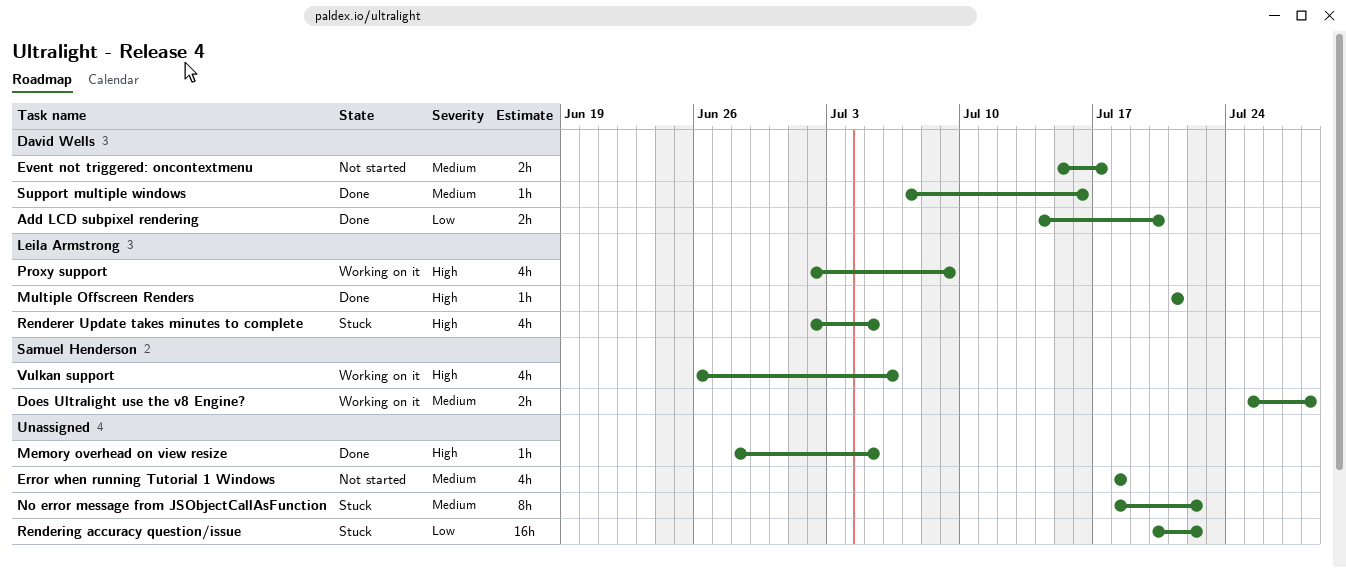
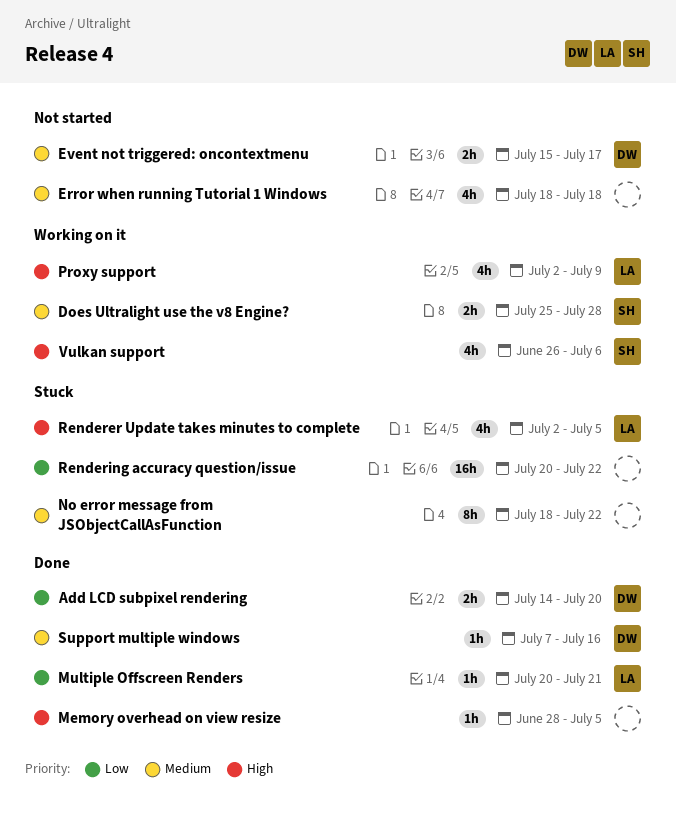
Multiple Offscreen Renders, priority: High -> Low
Multiple Offscreen Renders, start: Jul 21 -> Jul 20

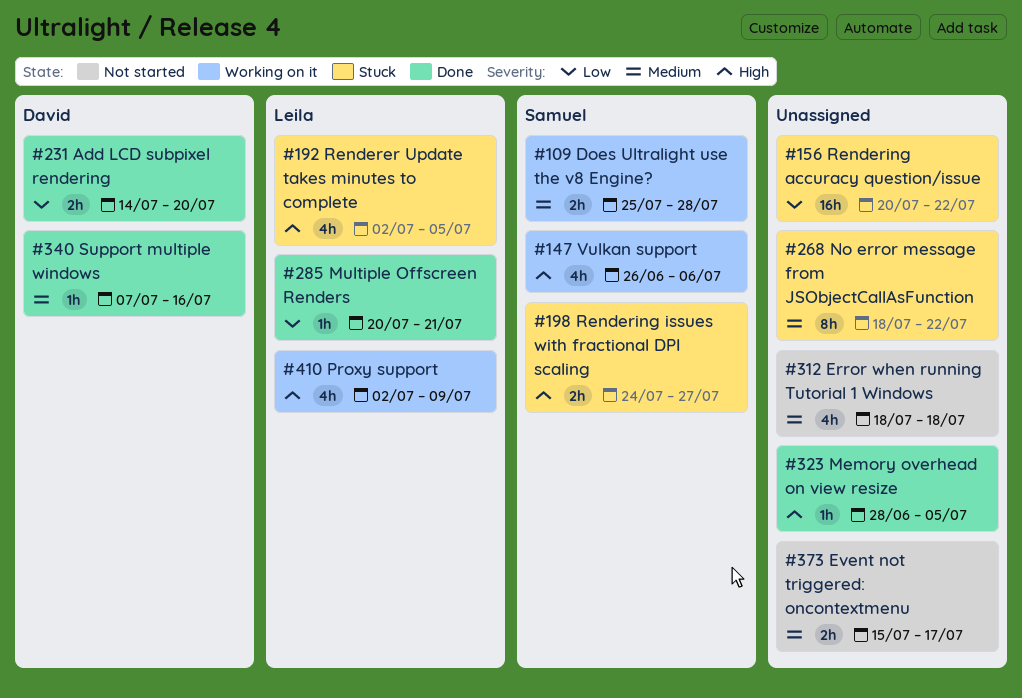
Event not triggered: oncontextmenu, owner: David -> none
Rendering issues with fractional DPI scaling: none -> present

